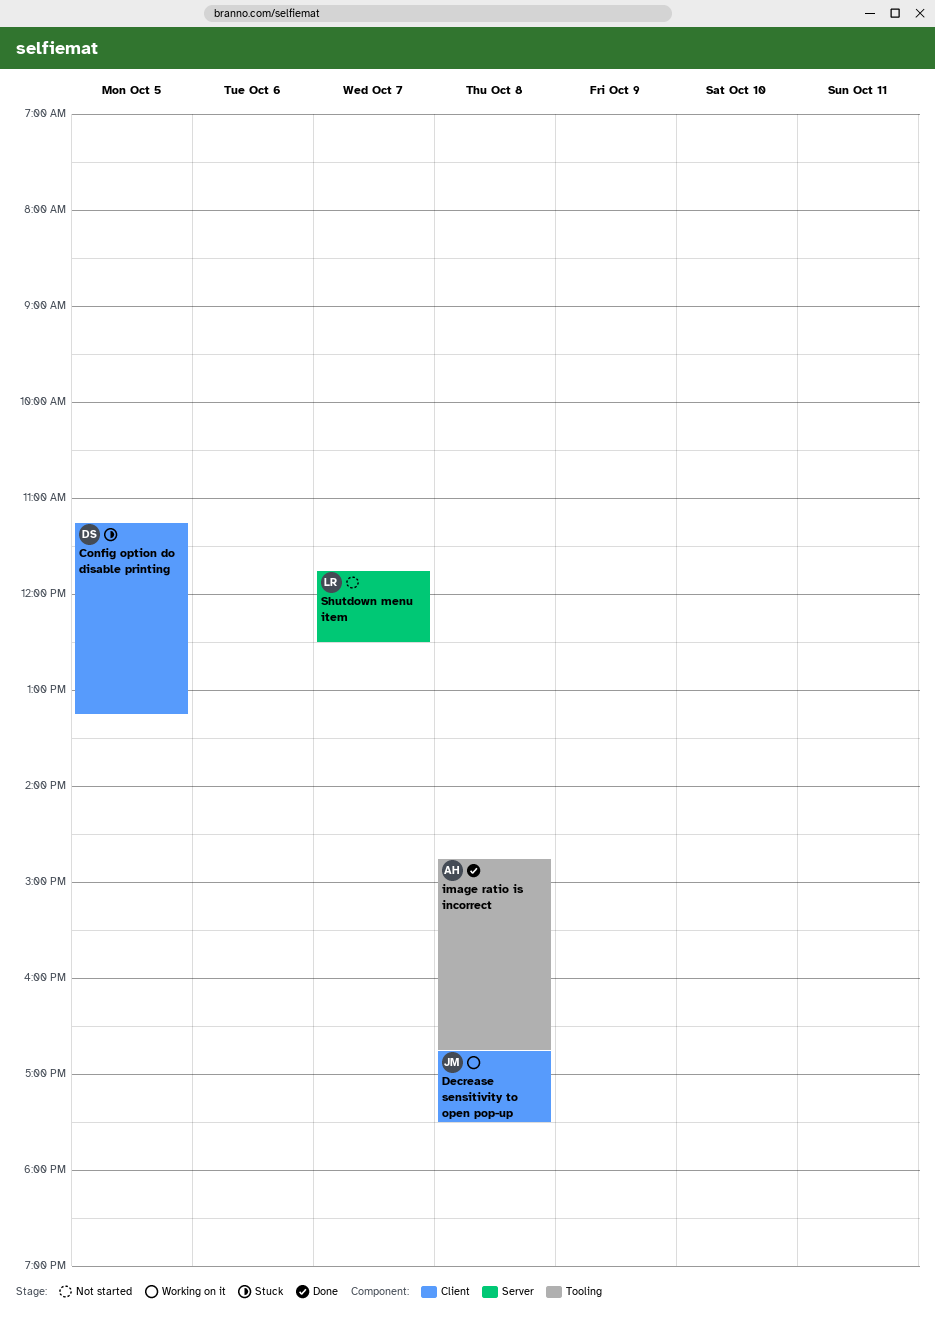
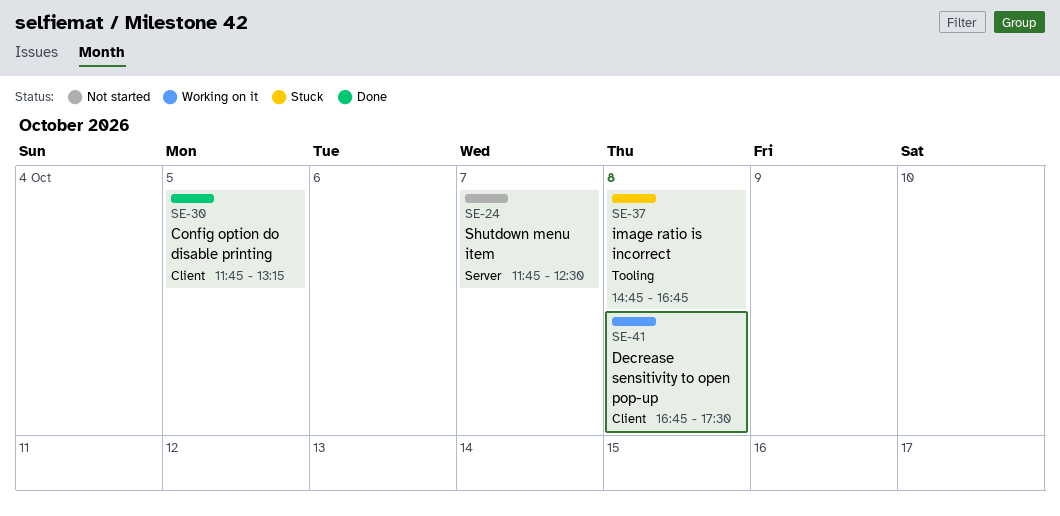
Config option do disable printing, status: Stuck -> Done
Config option do disable printing, begins: 11:15 -> 11:45
image ratio is incorrect, status: Done -> Stuck

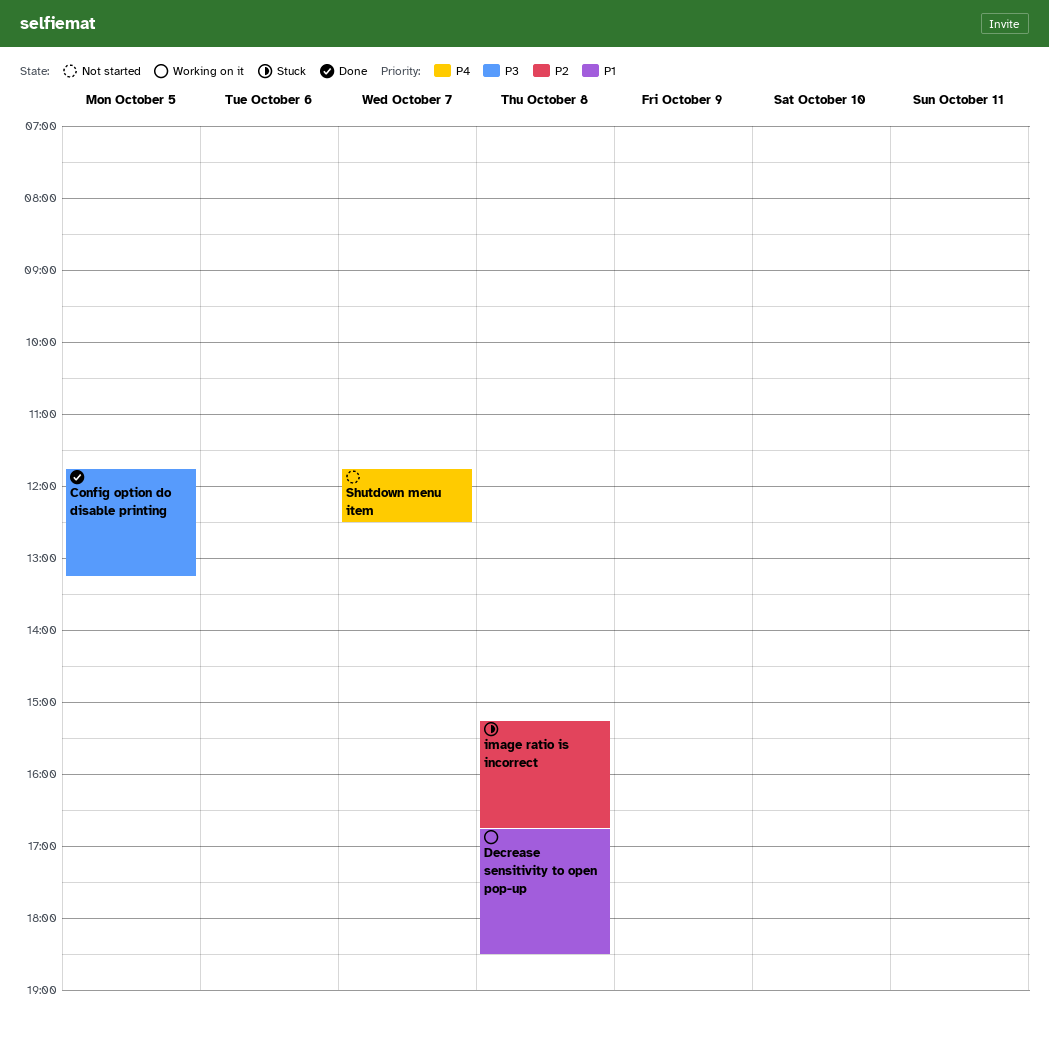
Decrease sensitivity to open pop-up, ends: 17:30 -> 18:30
image ratio is incorrect, begins: 14:45 -> 15:15

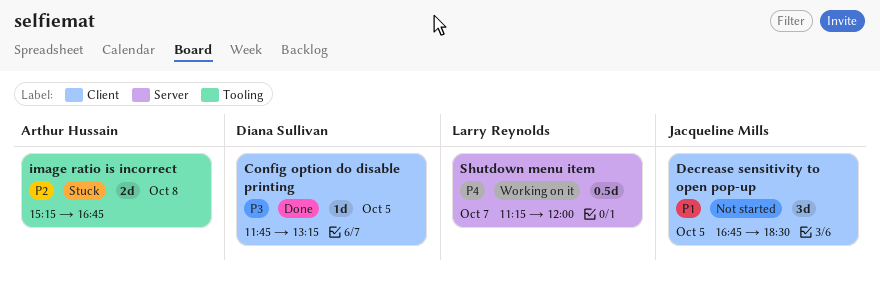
Decrease sensitivity to open pop-up, status: Working on it -> Not started
Decrease sensitivity to open pop-up, day: Oct 8 -> Oct 5
Shutdown menu item, status: Not started -> Working on it
Shutdown menu item, begins: 11:45 -> 11:15
Shutdown menu item, ends: 12:30 -> 12:00

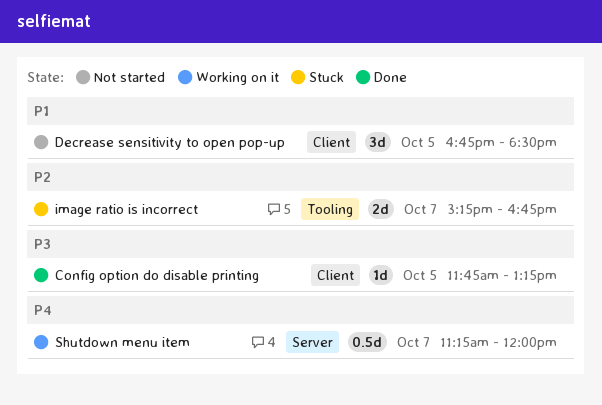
image ratio is incorrect, day: Oct 8 -> Oct 7

